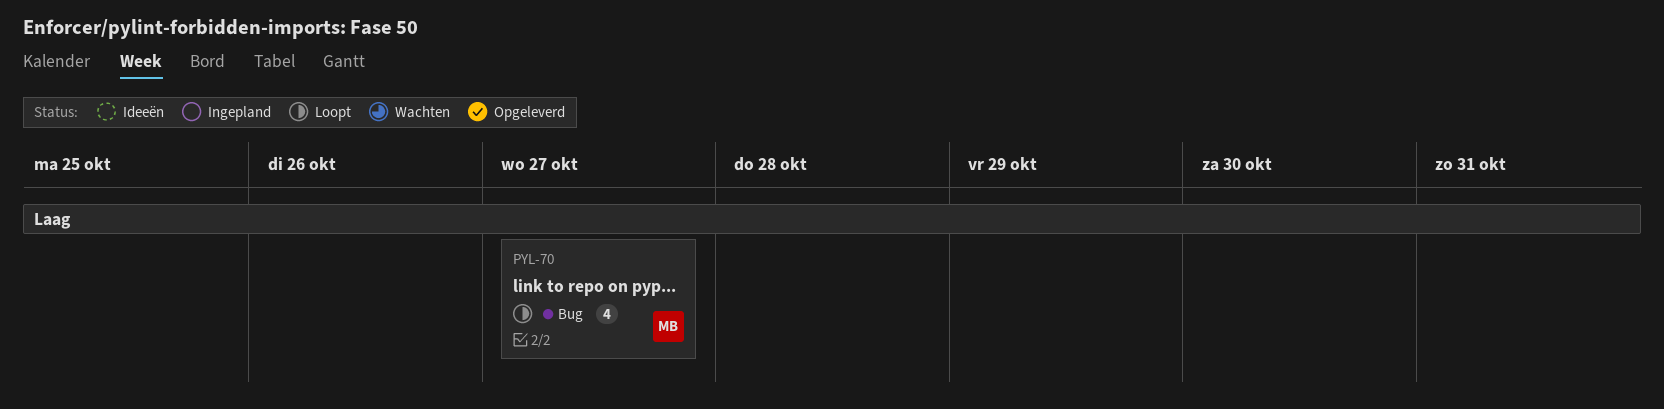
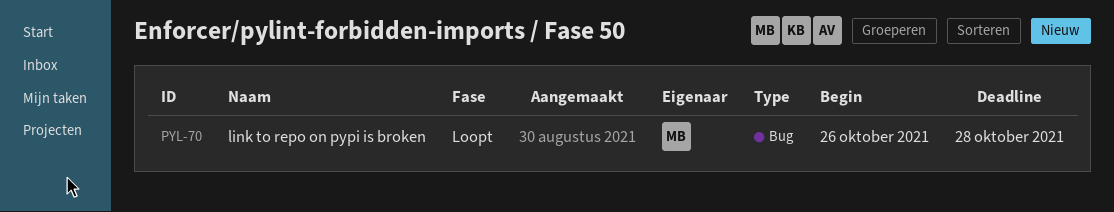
PYL-70, due: Oct 27 -> Oct 28

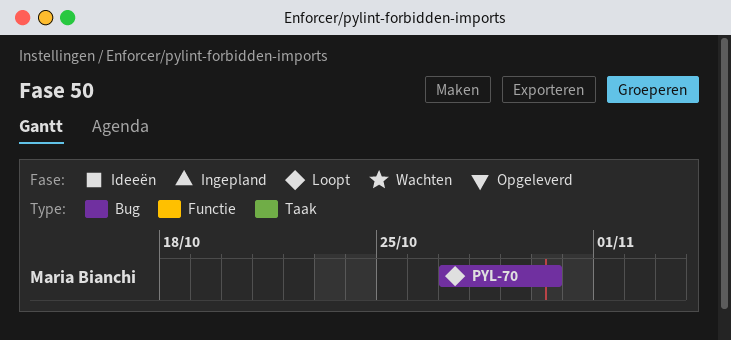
PYL-70, start: Oct 26 -> Oct 27
PYL-70, due: Oct 28 -> Oct 30

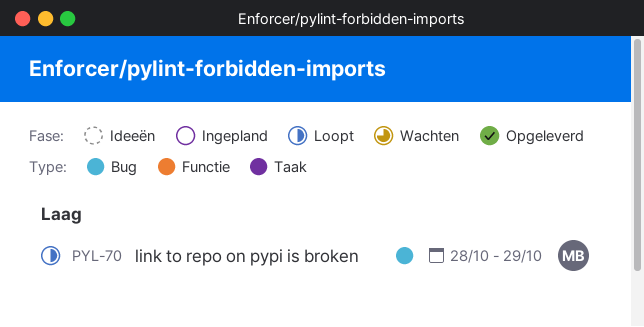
PYL-70, start: Oct 27 -> Oct 28
PYL-70, due: Oct 30 -> Oct 29

